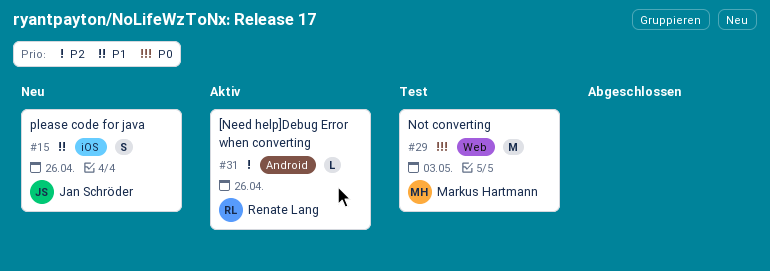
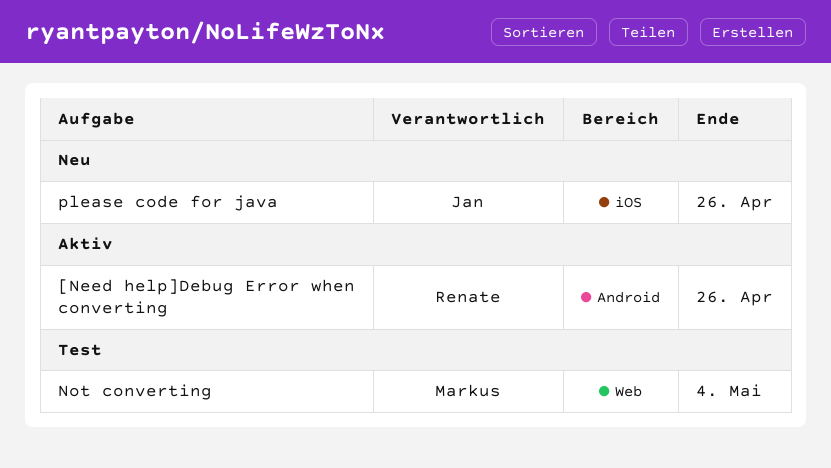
Not converting, due: May 3 -> May 4

